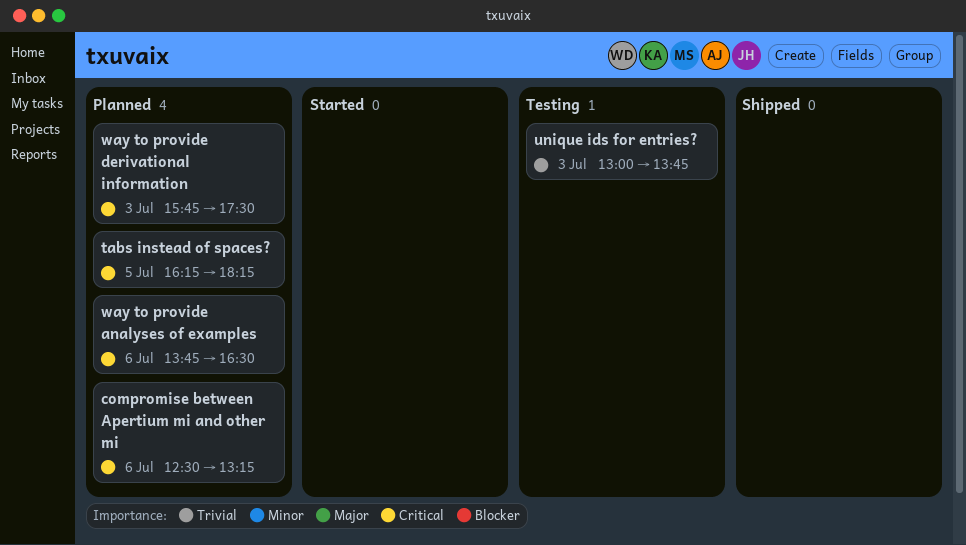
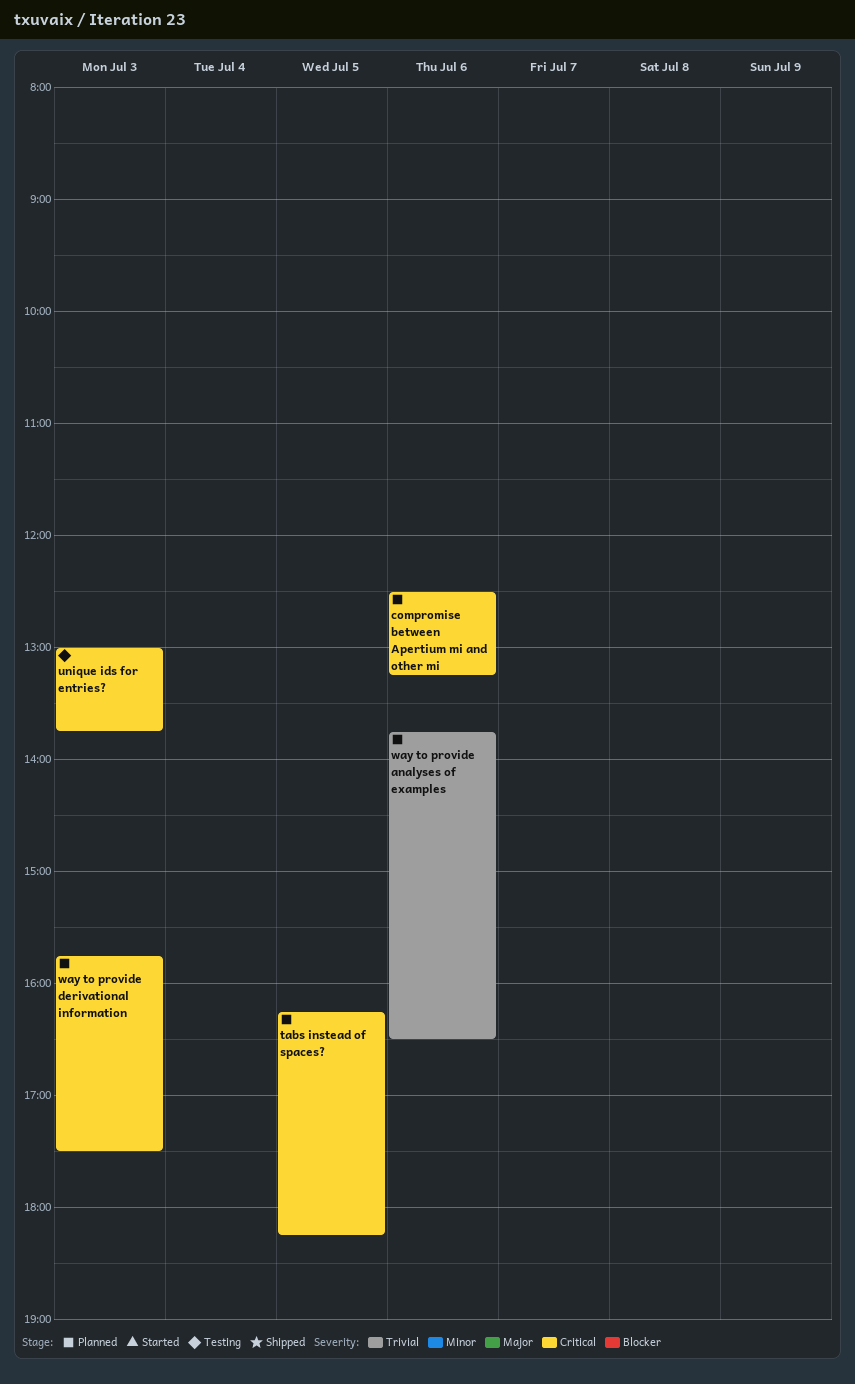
unique ids for entries?, priority: Trivial -> Critical
way to provide analyses of examples, priority: Critical -> Trivial

